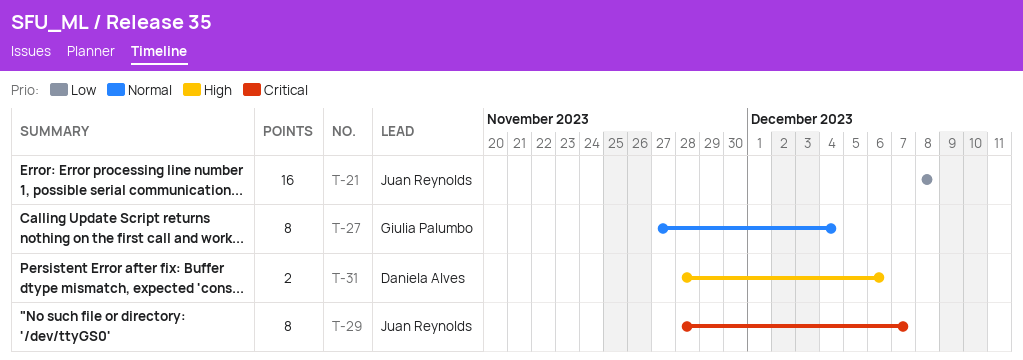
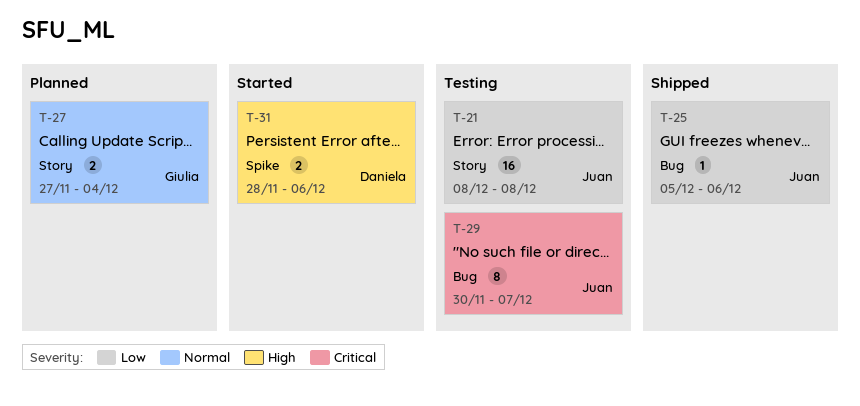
T-25: none -> present
T-27, estimate: 8 -> 2
T-29, start: Nov 28 -> Nov 30

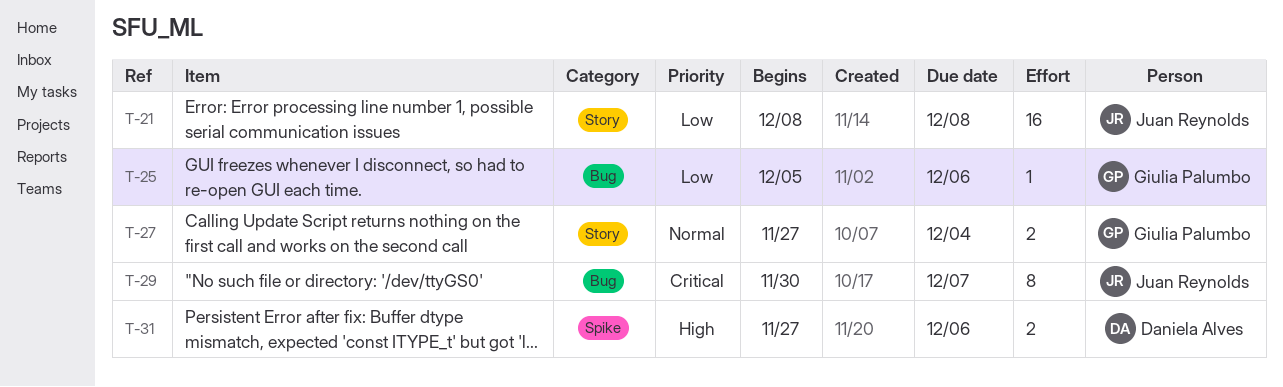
T-25, owner: Juan Reynolds -> Giulia Palumbo
T-31, start: Nov 28 -> Nov 27

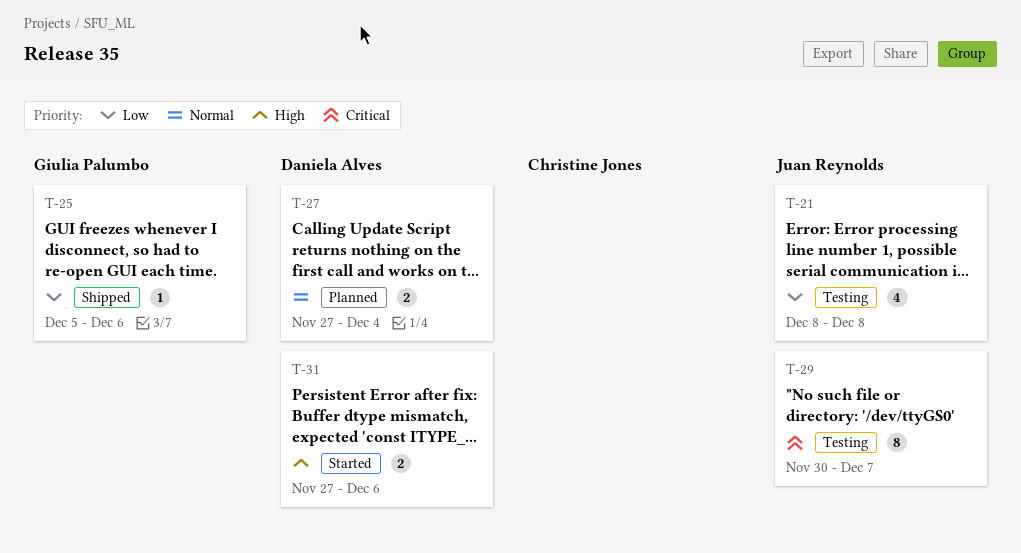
T-21, estimate: 16 -> 4
T-27, owner: Giulia Palumbo -> Daniela Alves

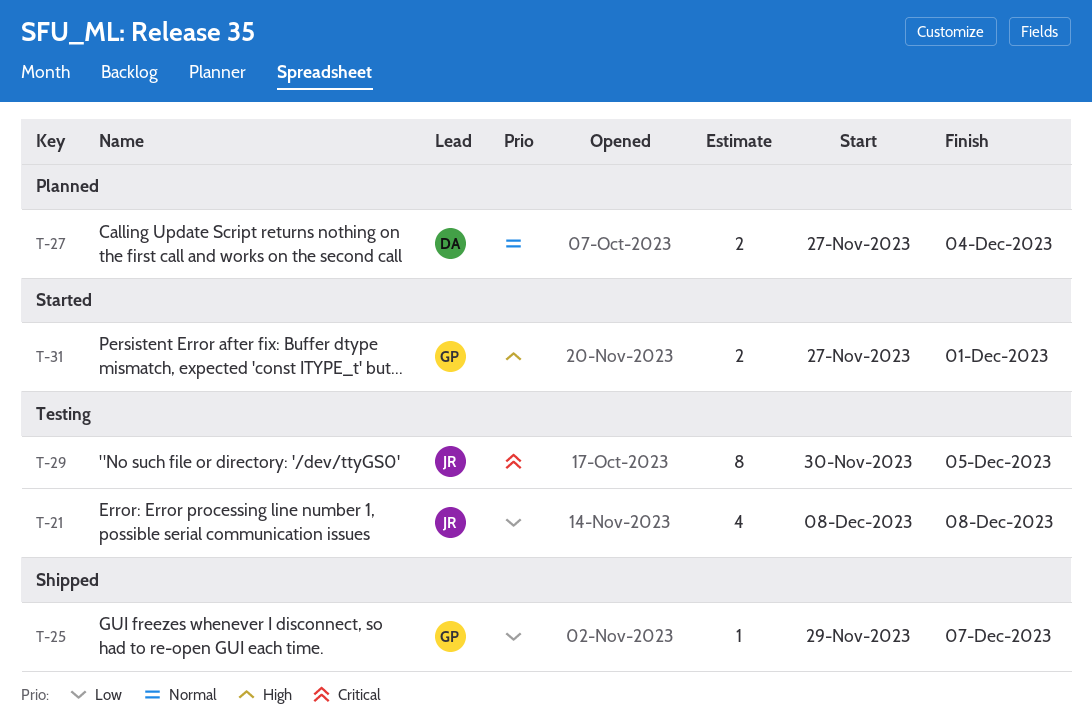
T-25, start: Dec 5 -> Nov 29
T-25, due: Dec 6 -> Dec 7
T-29, due: Dec 7 -> Dec 5
T-31, owner: Daniela Alves -> Giulia Palumbo
T-31, due: Dec 6 -> Dec 1

